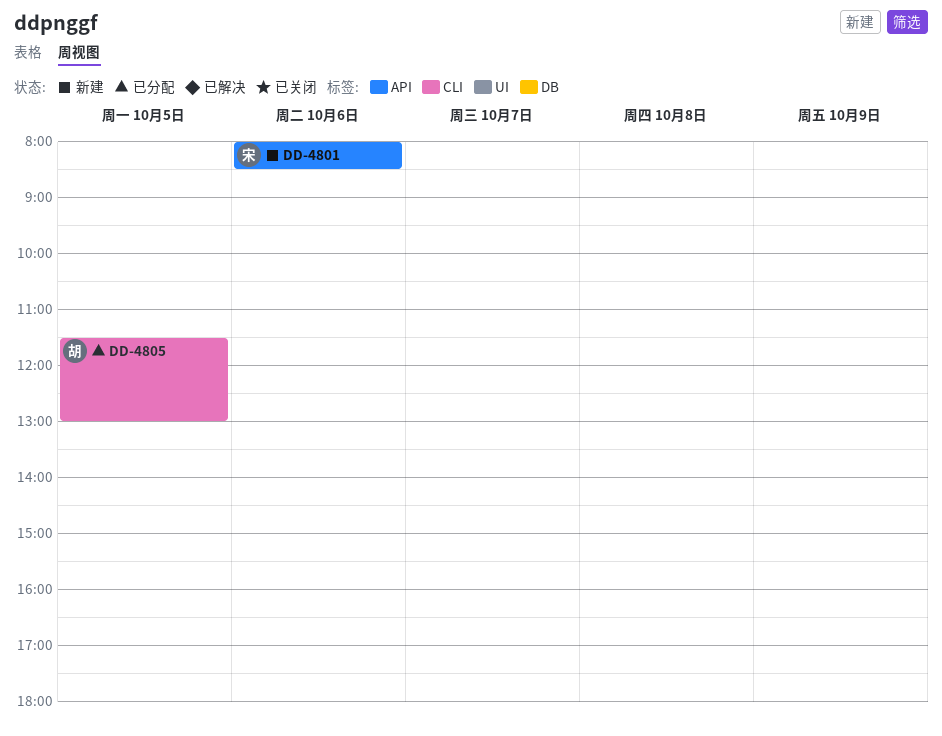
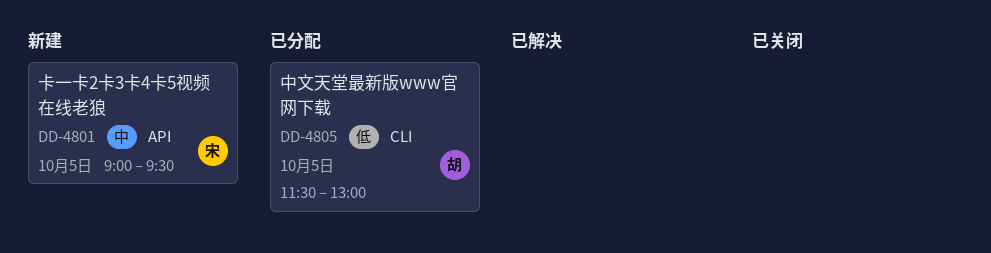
DD-4801, day: Oct 6 -> Oct 5
DD-4801, begins: 08:00 -> 09:00
DD-4801, ends: 08:30 -> 09:30

